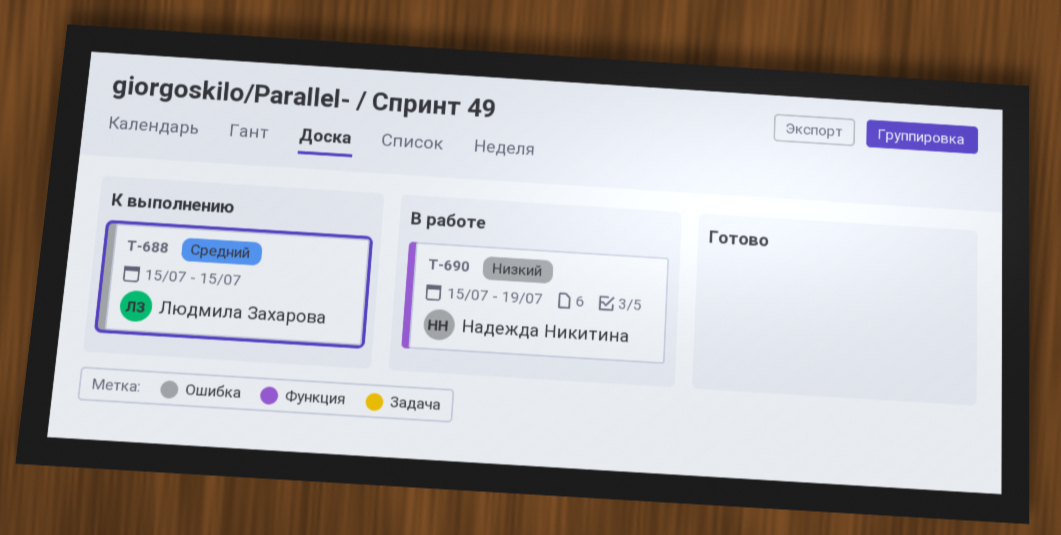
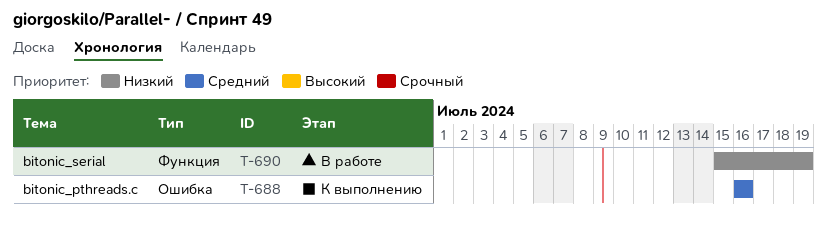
T-688, start: Jul 15 -> Jul 16
T-688, due: Jul 15 -> Jul 16

